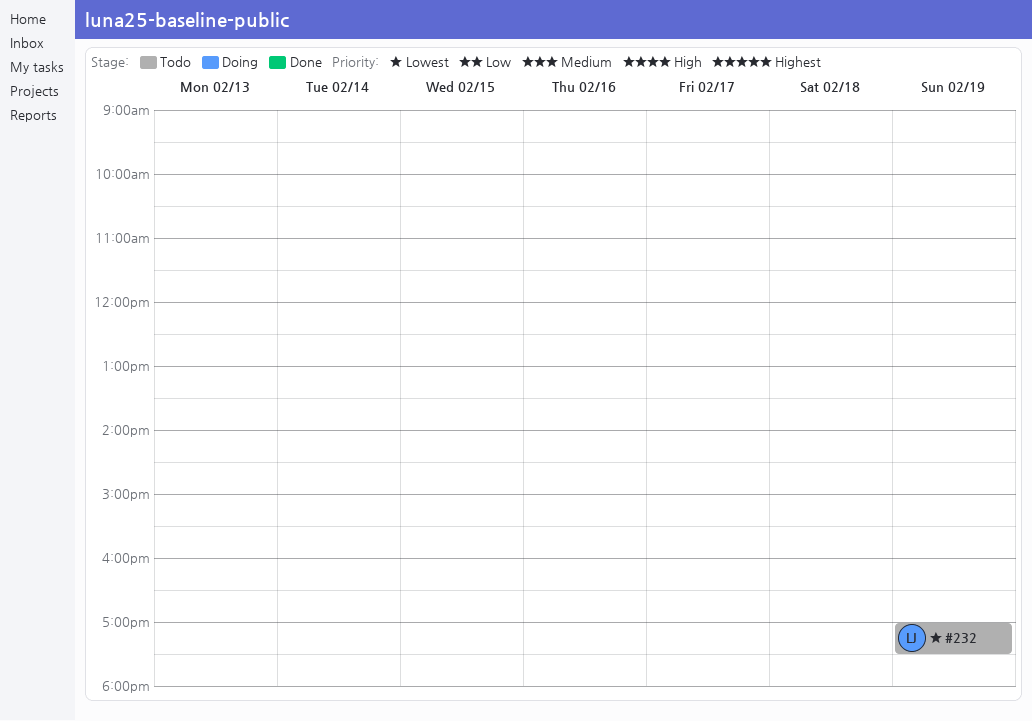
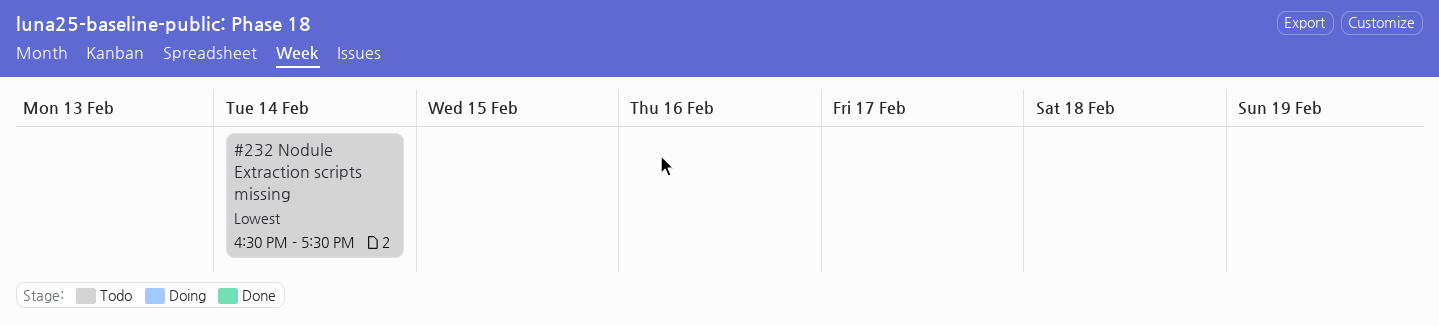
#232, day: Feb 19 -> Feb 14
#232, begins: 17:00 -> 16:30

